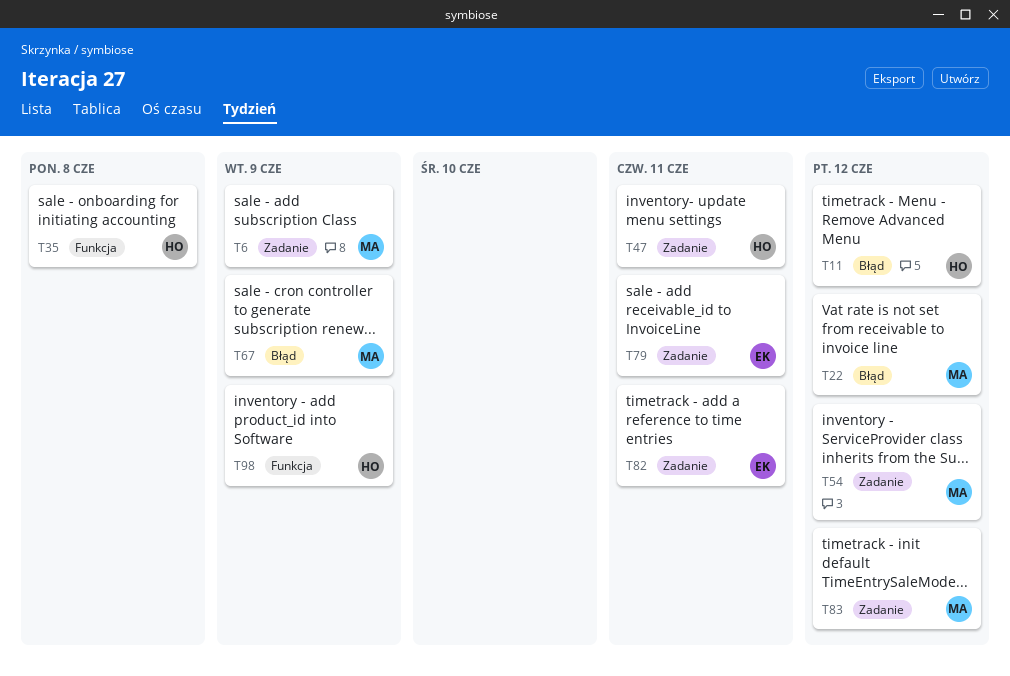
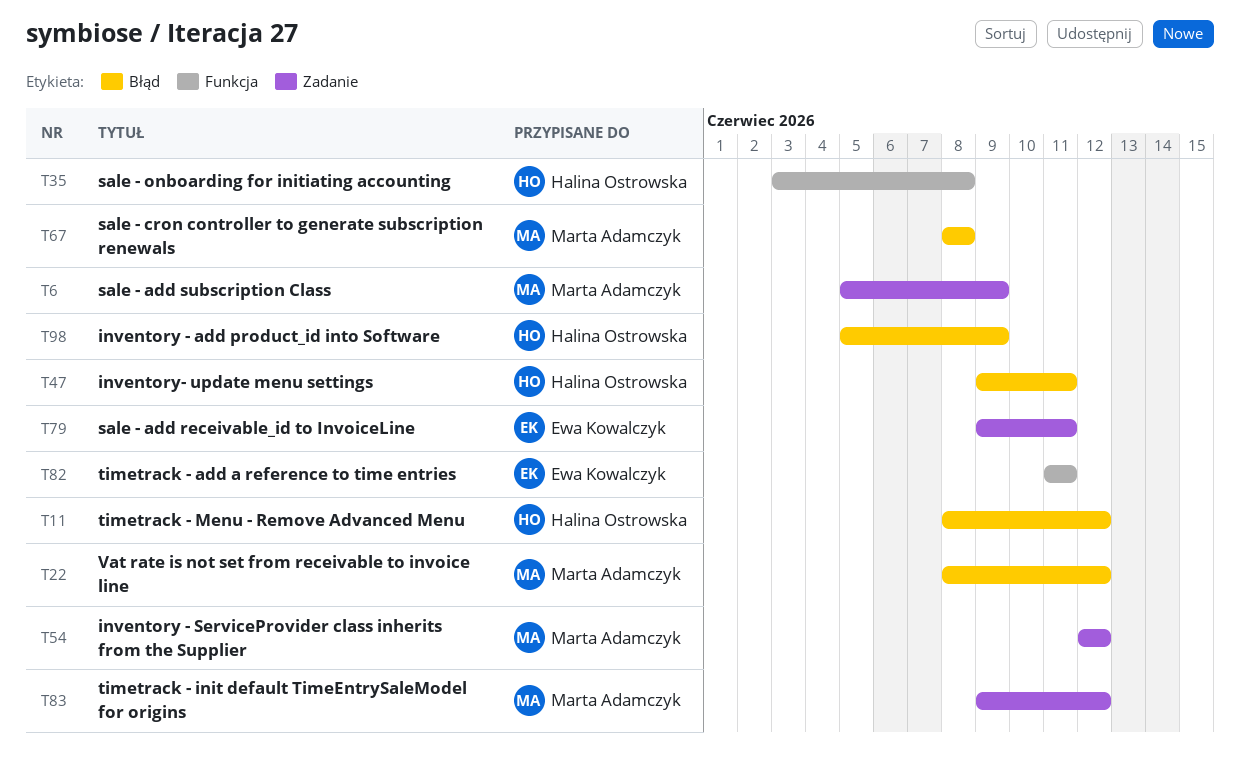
T47, label: Zadanie -> Błąd
T67, due: Jun 9 -> Jun 8
T82, label: Zadanie -> Funkcja
T98, label: Funkcja -> Błąd

